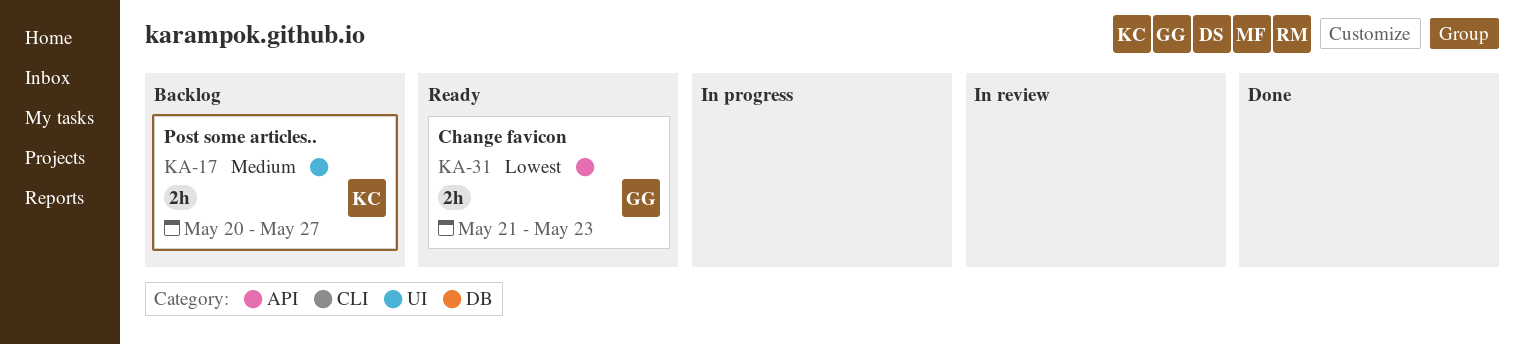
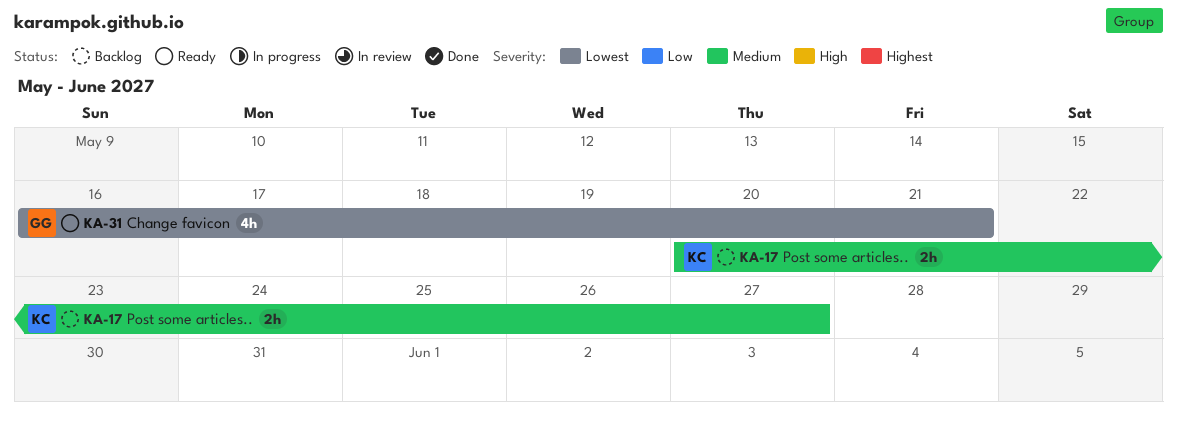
KA-31, estimate: 2h -> 4h
KA-31, start: May 21 -> May 16
KA-31, due: May 23 -> May 21

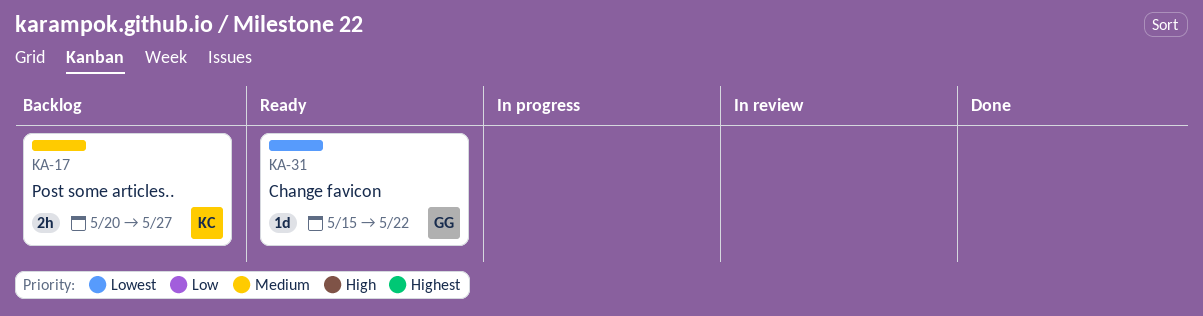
KA-31, estimate: 4h -> 1d
KA-31, start: May 16 -> May 15
KA-31, due: May 21 -> May 22

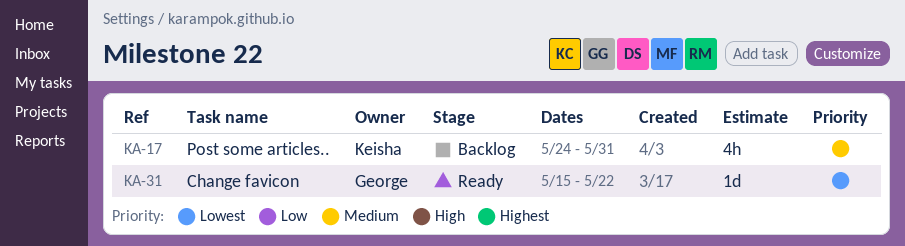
KA-17, estimate: 2h -> 4h
KA-17, start: May 20 -> May 24
KA-17, due: May 27 -> May 31

